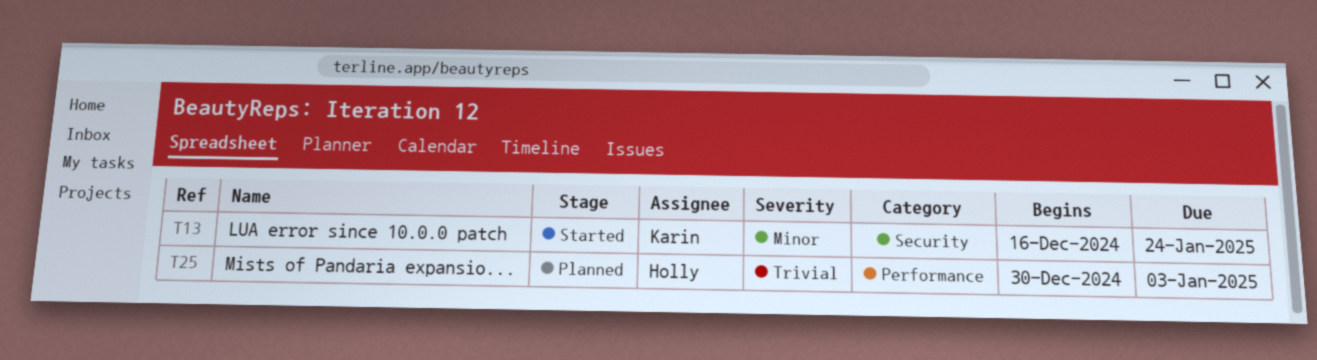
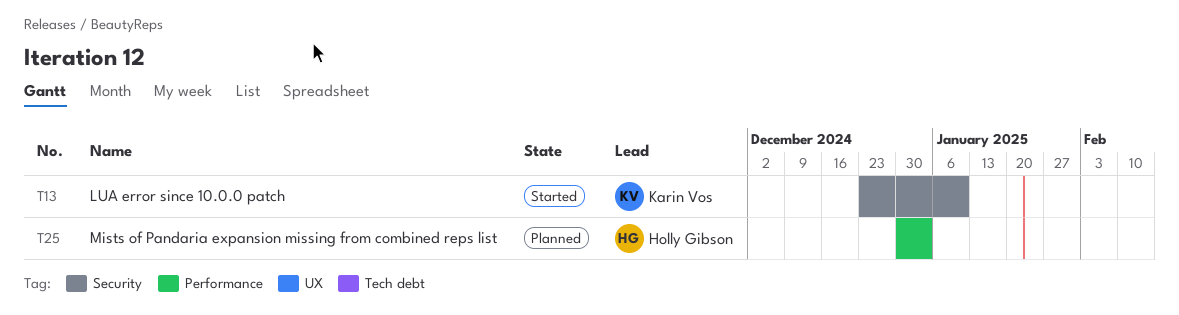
T13, start: Dec 16 -> Dec 23
T13, due: Jan 24 -> Jan 10

